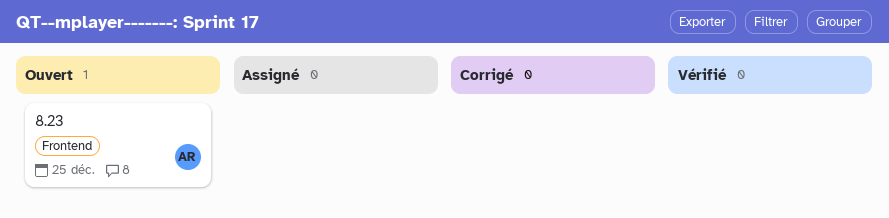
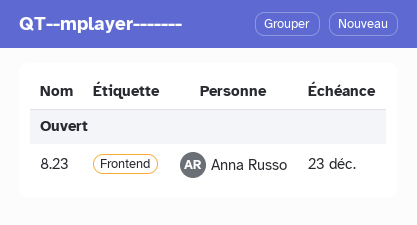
8.23, due: Dec 25 -> Dec 23

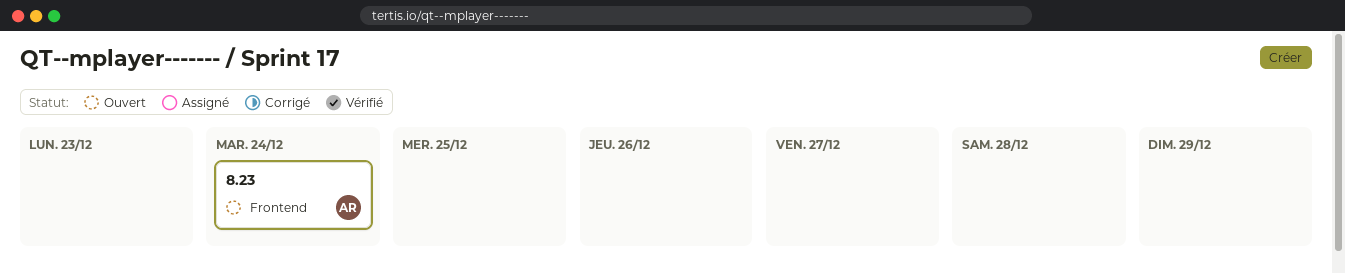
8.23, due: Dec 23 -> Dec 24

